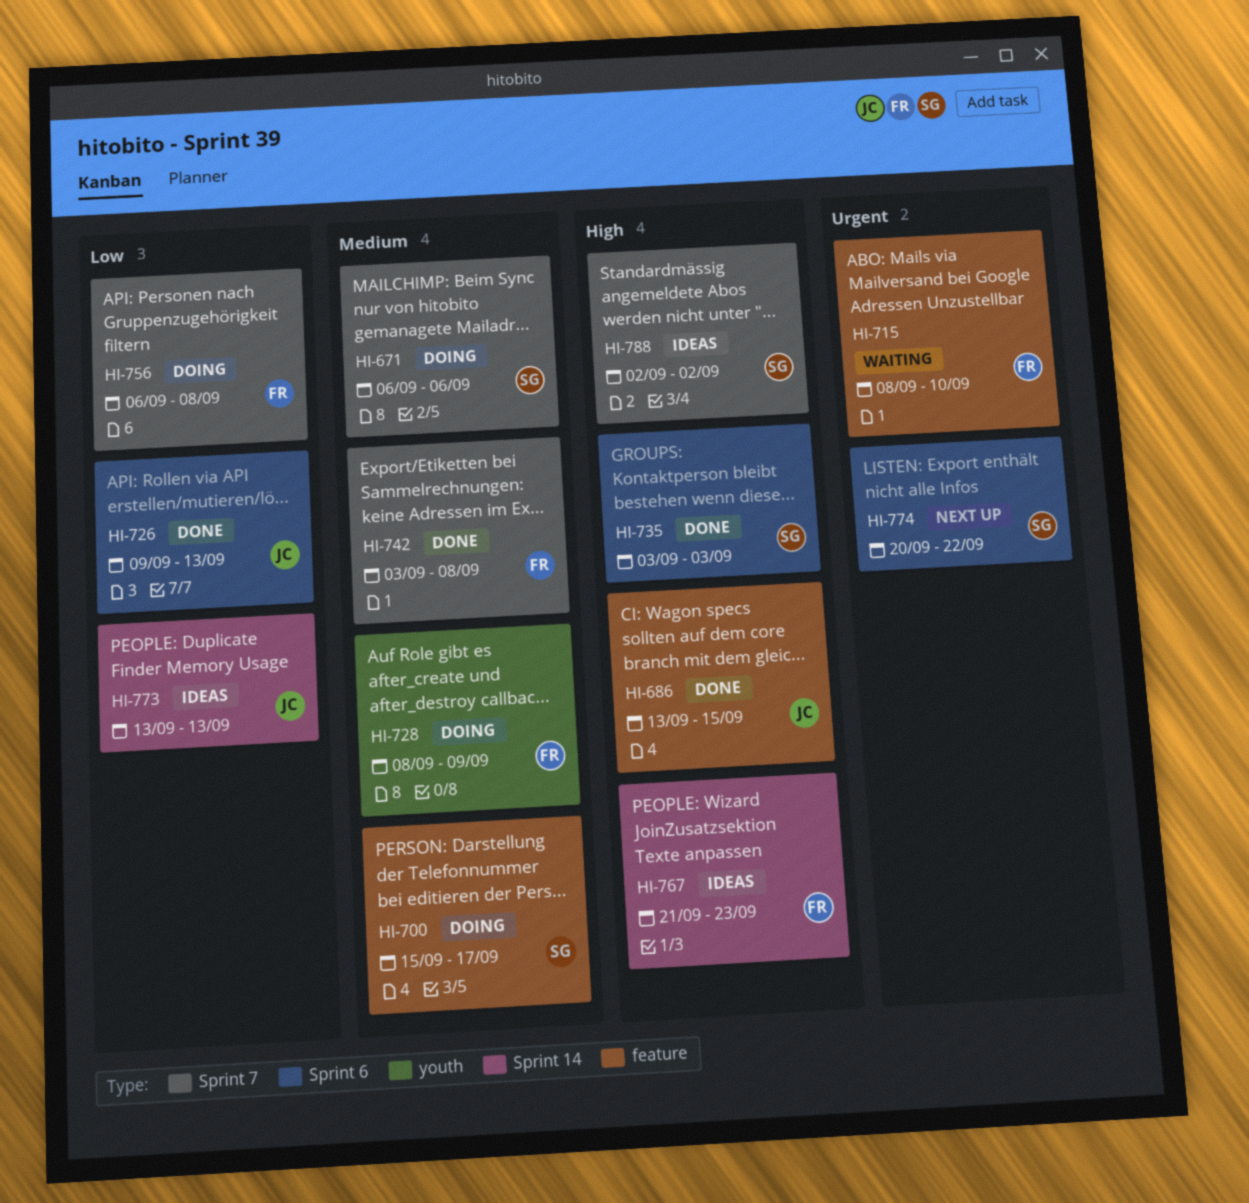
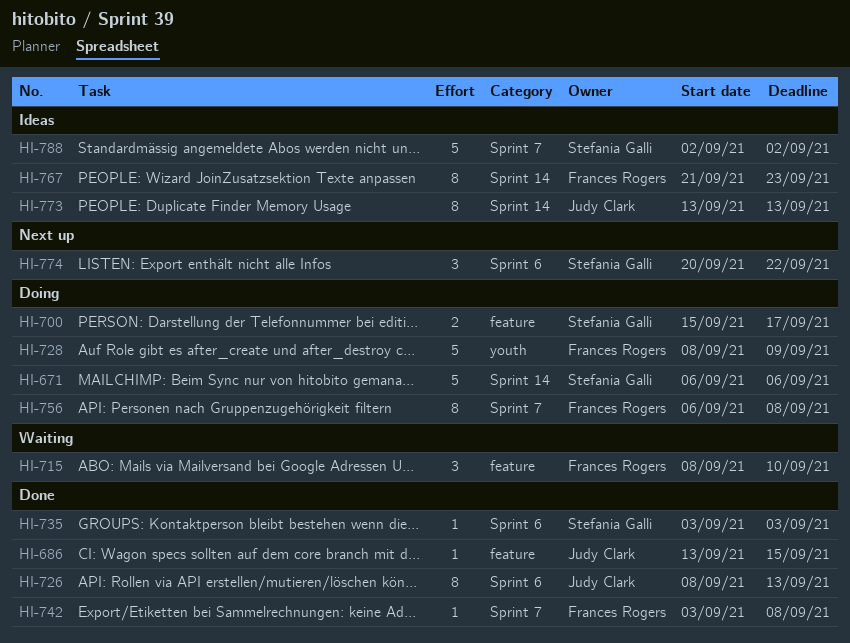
HI-671, label: Sprint 7 -> Sprint 14
HI-726, start: Sep 9 -> Sep 8

